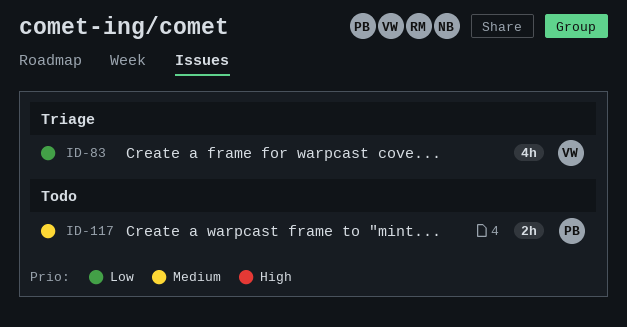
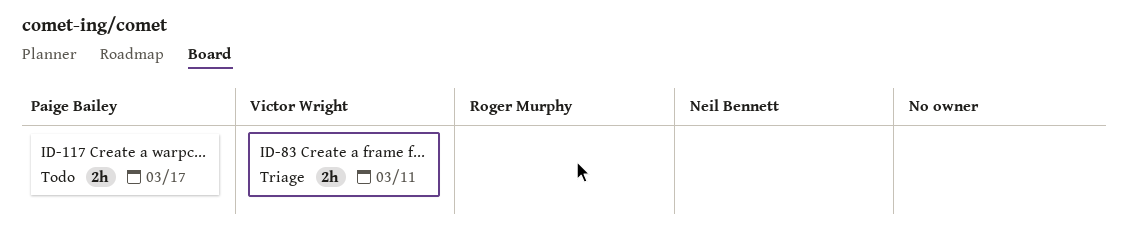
ID-83, estimate: 4h -> 2h

